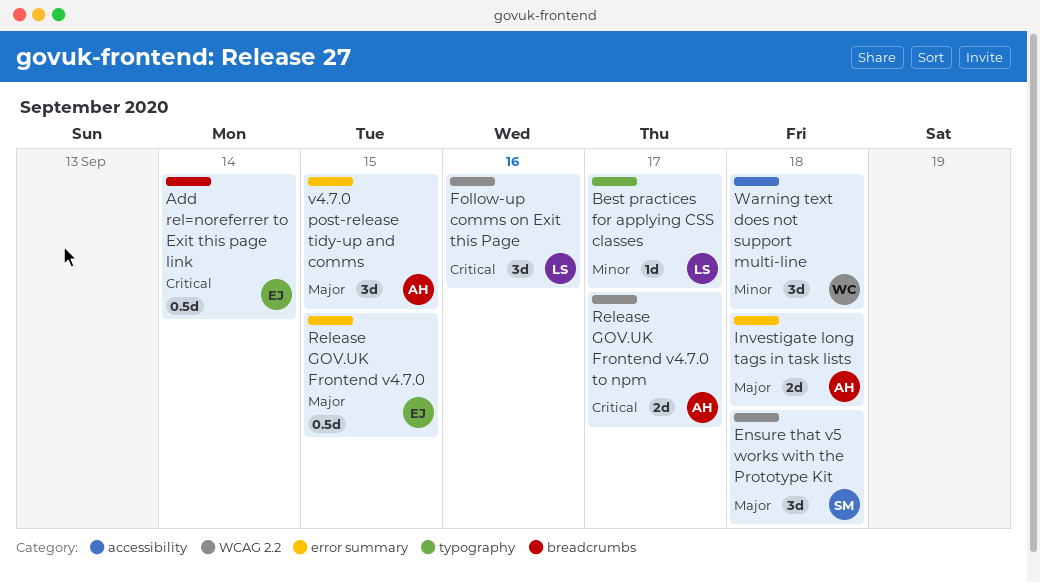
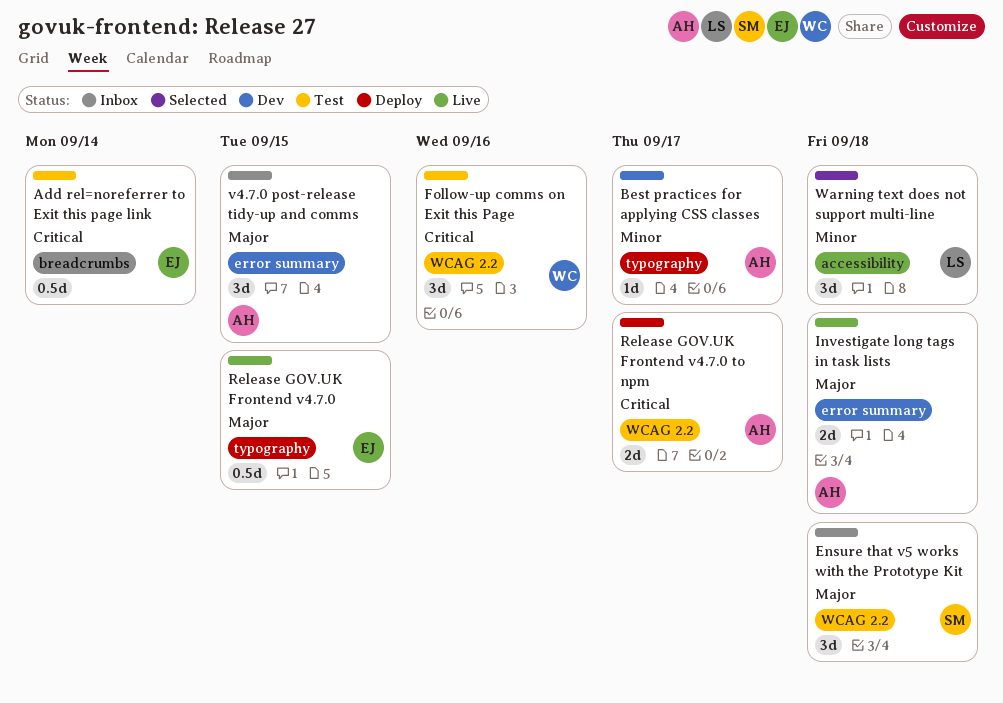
Best practices for applying CSS classes, owner: LS -> AH
Follow-up comms on Exit this Page, owner: LS -> WC
Release GOV.UK Frontend v4.7.0, label: error summary -> typography
Warning text does not support multi-line, owner: WC -> LS

